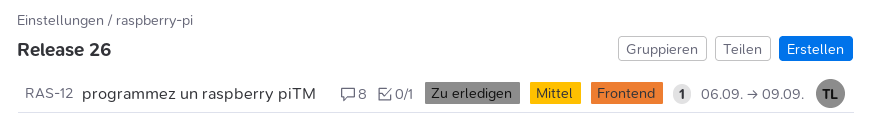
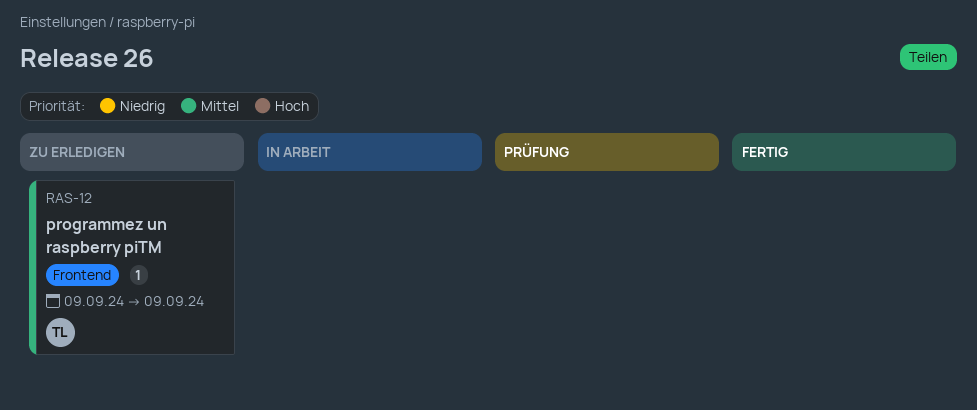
RAS-12, start: Sep 6 -> Sep 9

